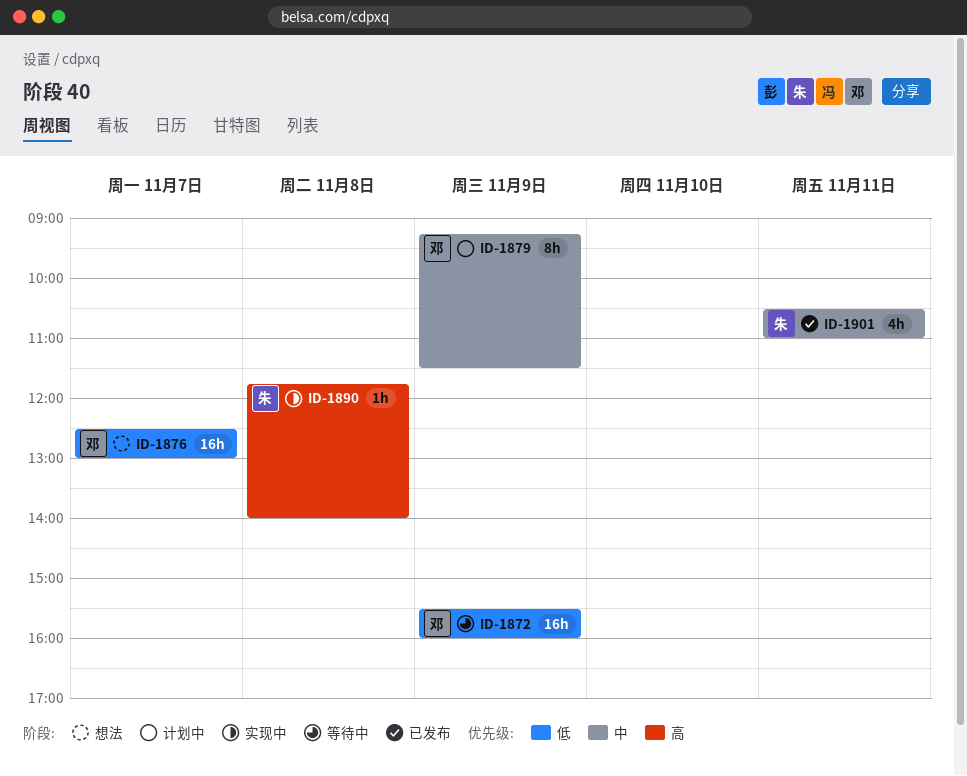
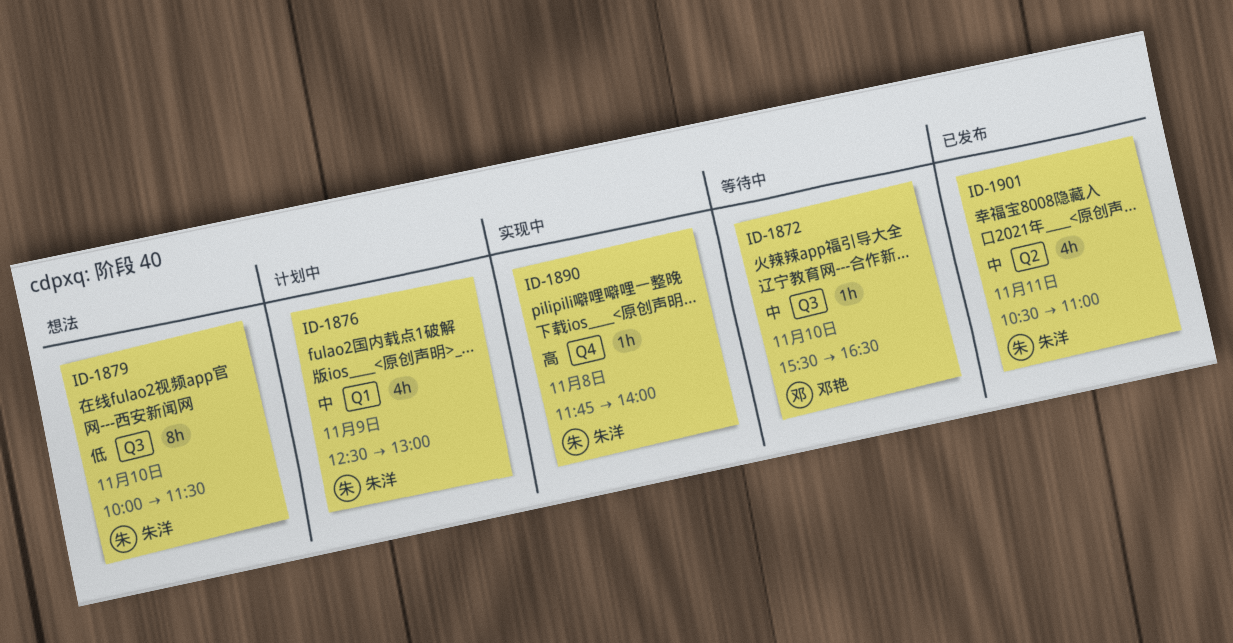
ID-1872, priority: 低 -> 中
ID-1872, estimate: 16h -> 1h
ID-1872, day: Nov 9 -> Nov 10
ID-1872, ends: 16:00 -> 16:30
ID-1876, status: 想法 -> 计划中
ID-1876, owner: 邓艳 -> 朱洋
ID-1876, priority: 低 -> 中
ID-1876, estimate: 16h -> 4h
ID-1876, day: Nov 7 -> Nov 9
ID-1879, status: 计划中 -> 想法
ID-1879, owner: 邓艳 -> 朱洋
ID-1879, priority: 中 -> 低
ID-1879, day: Nov 9 -> Nov 10
ID-1879, begins: 09:15 -> 10:00

